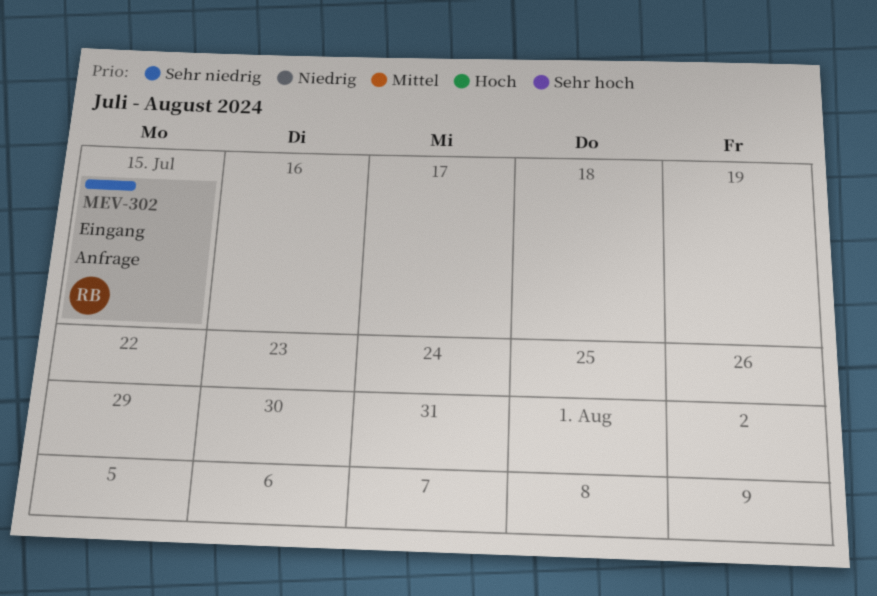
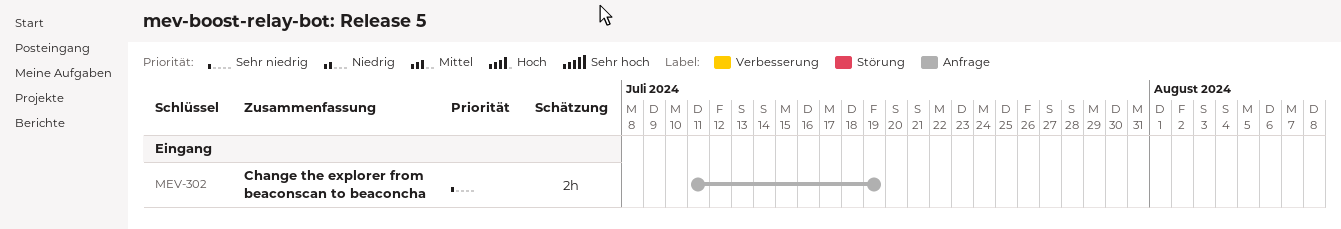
MEV-302, due: Jul 15 -> Jul 19

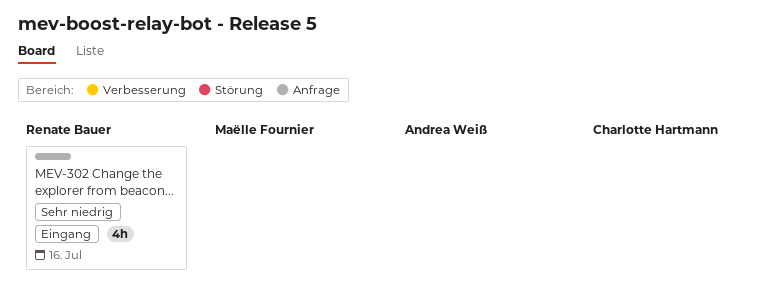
MEV-302, estimate: 2h -> 4h
MEV-302, due: Jul 19 -> Jul 16

